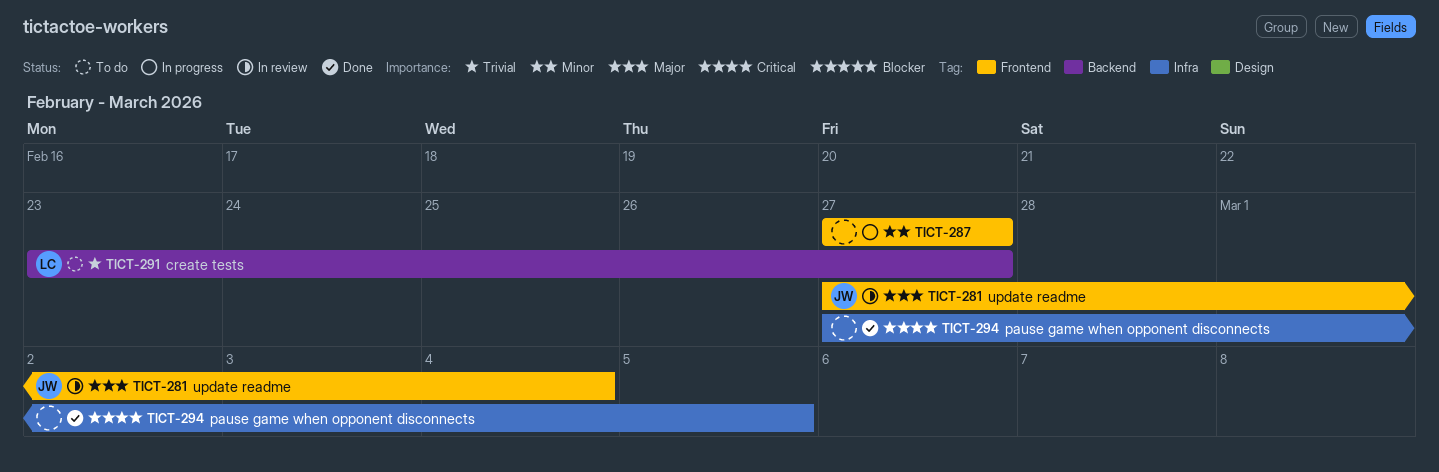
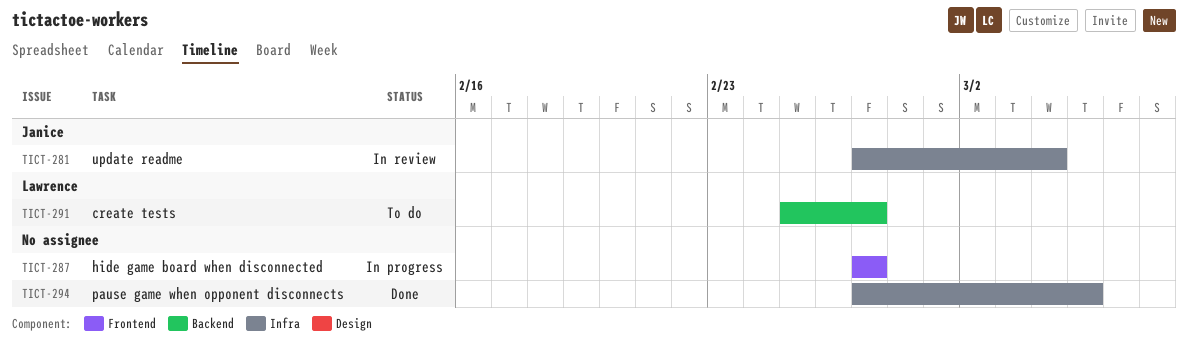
TICT-281, label: Frontend -> Infra
TICT-291, start: Feb 23 -> Feb 25

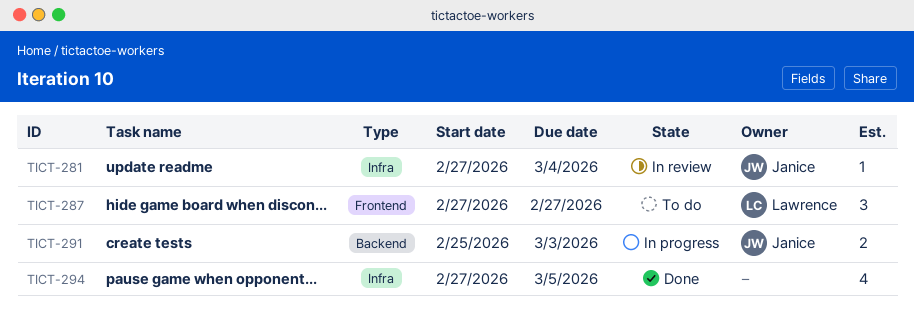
TICT-287, status: In progress -> To do
TICT-287, owner: none -> Lawrence
TICT-291, status: To do -> In progress
TICT-291, owner: Lawrence -> Janice
TICT-291, due: Feb 27 -> Mar 3

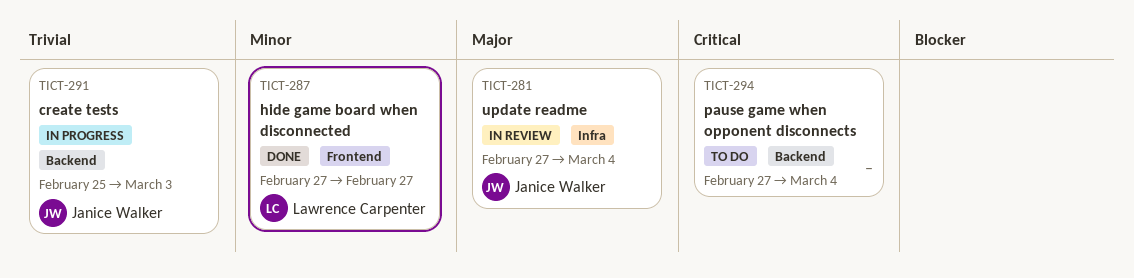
TICT-287, status: To do -> Done
TICT-294, status: Done -> To do
TICT-294, label: Infra -> Backend
TICT-294, due: Mar 5 -> Mar 4

